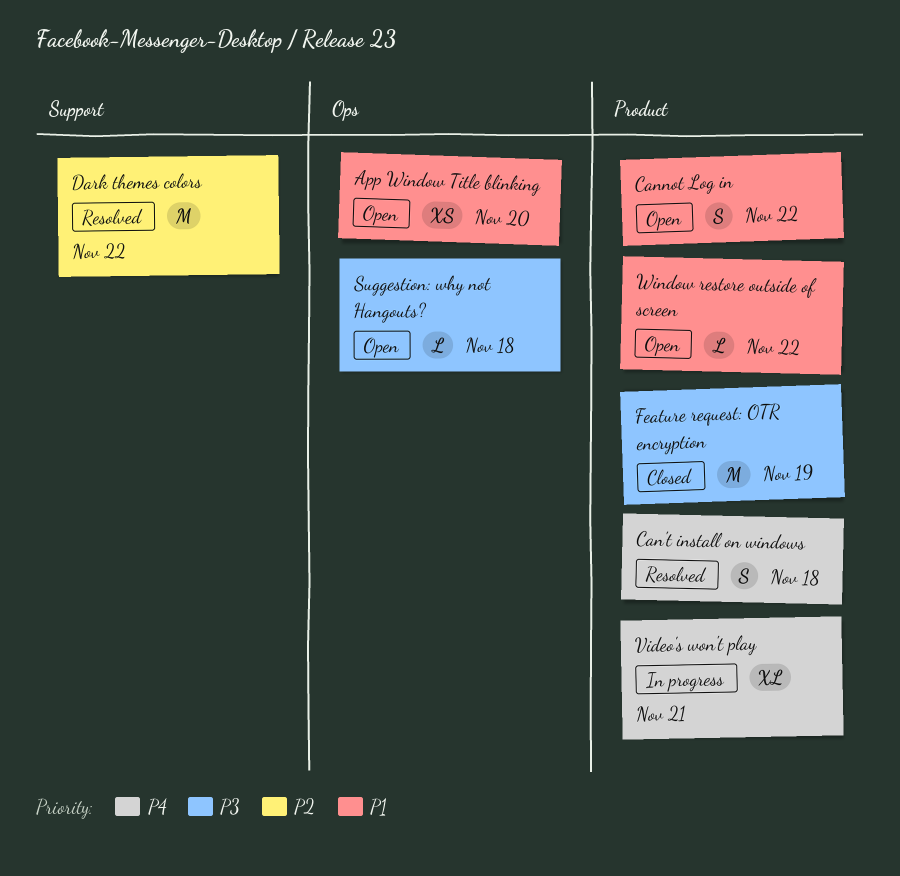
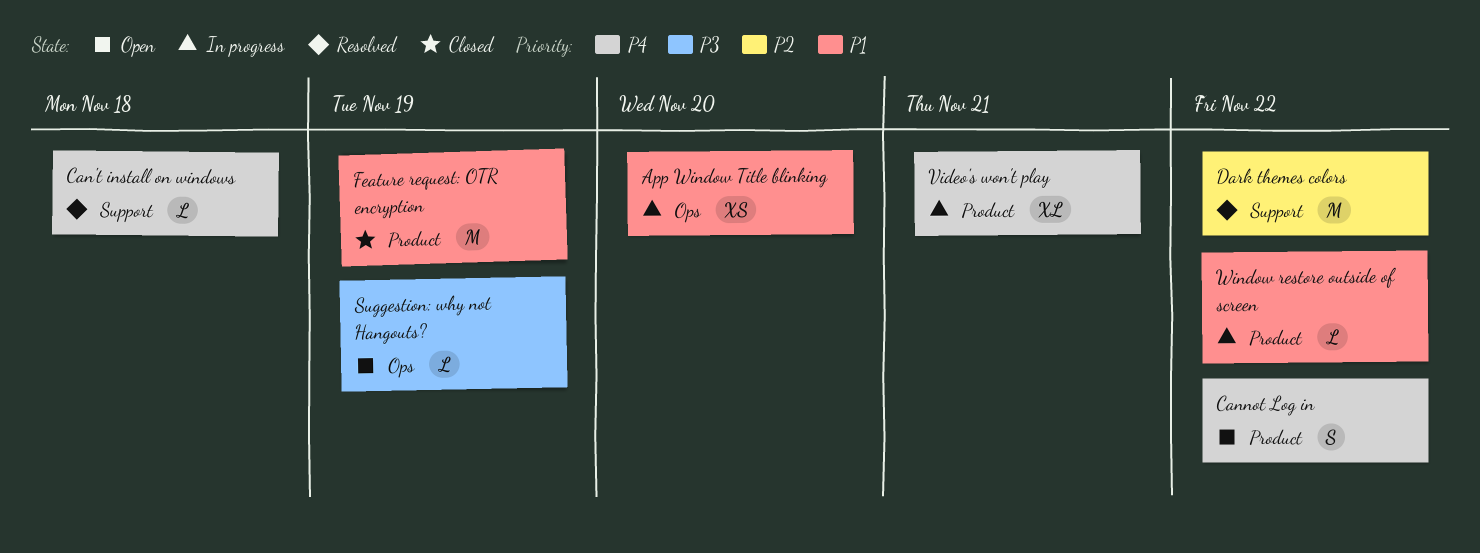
App Window Title blinking, status: Open -> In progress
Can't install on windows, label: Product -> Support
Can't install on windows, estimate: S -> L
Cannot Log in, priority: P1 -> P4
Feature request: OTR encryption, priority: P3 -> P1
Suggestion: why not Hangouts?, due: Nov 18 -> Nov 19
Window restore outside of screen, status: Open -> In progress

